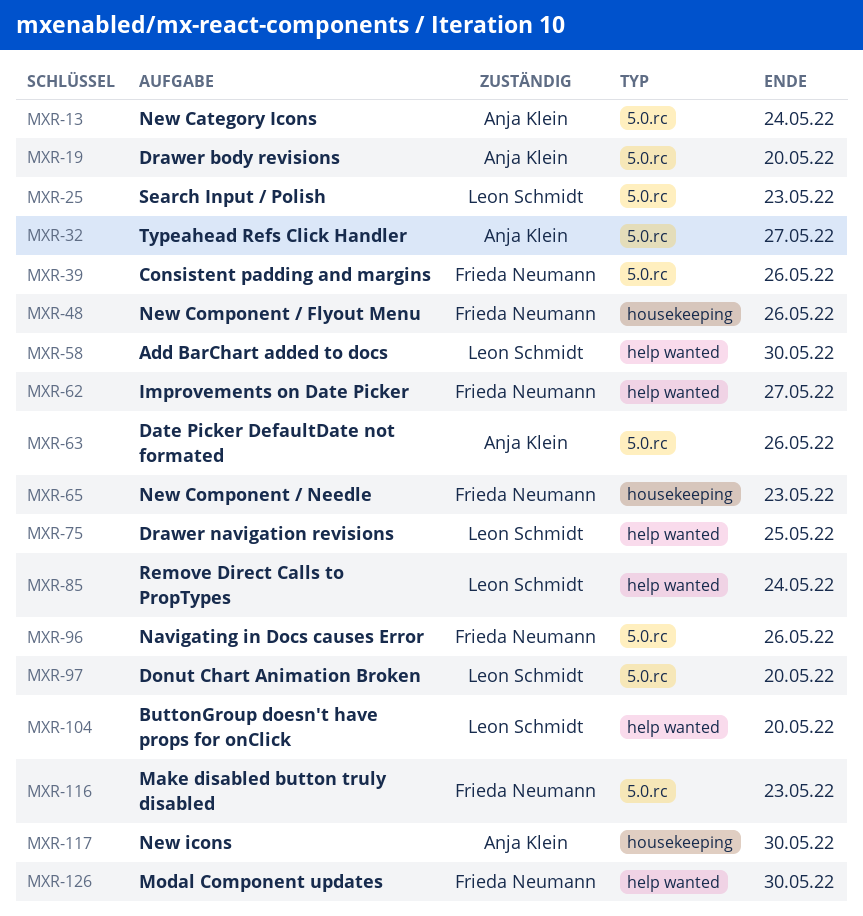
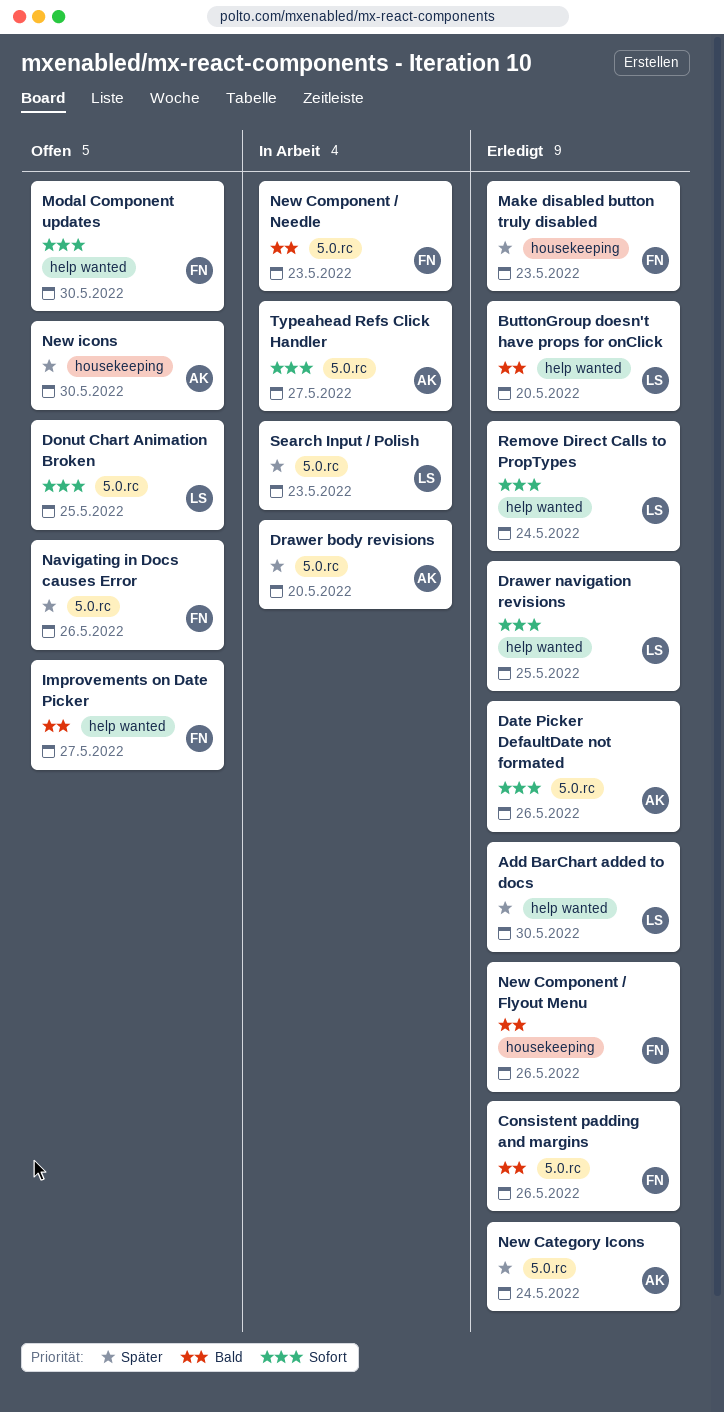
Donut Chart Animation Broken, due: May 20 -> May 25
Make disabled button truly disabled, label: 5.0.rc -> housekeeping
New Component / Needle, label: housekeeping -> 5.0.rc

